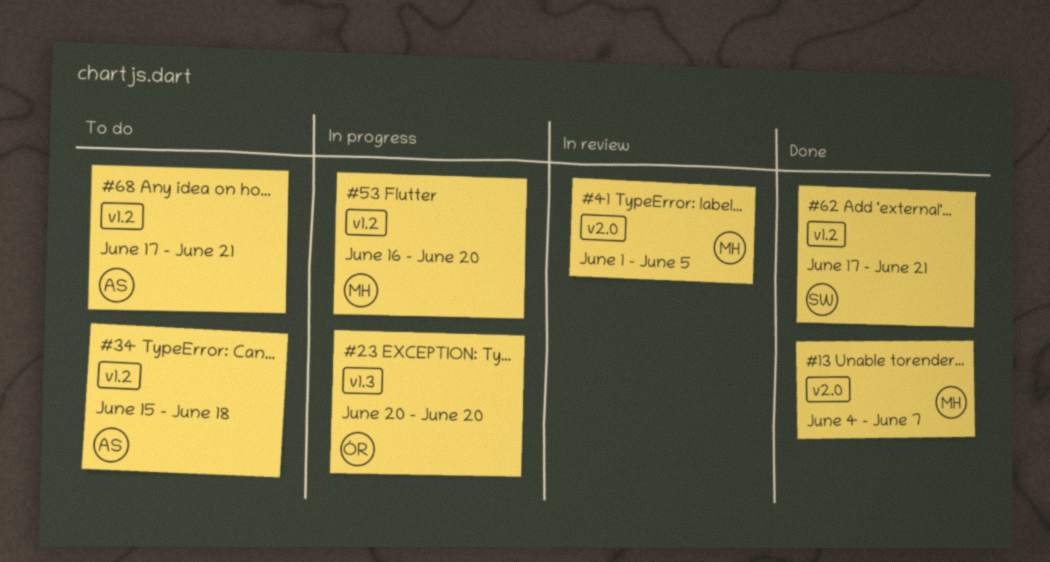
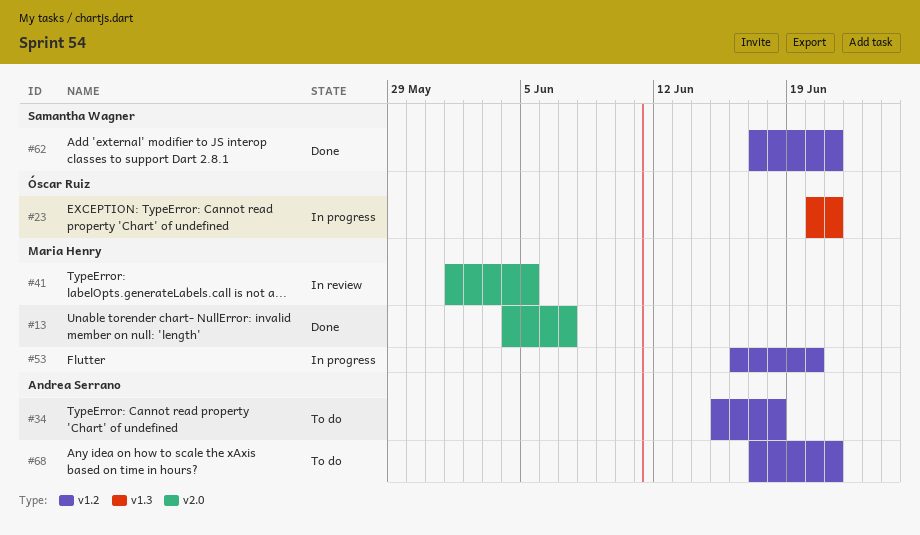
#23, due: Jun 20 -> Jun 21

